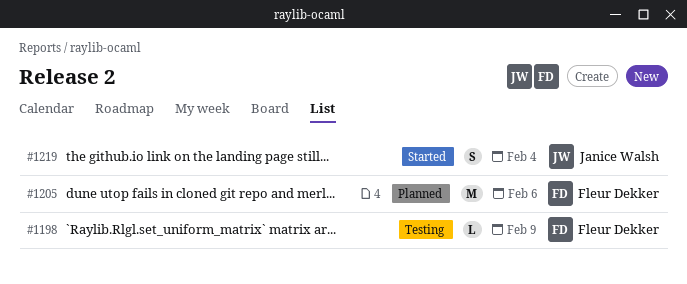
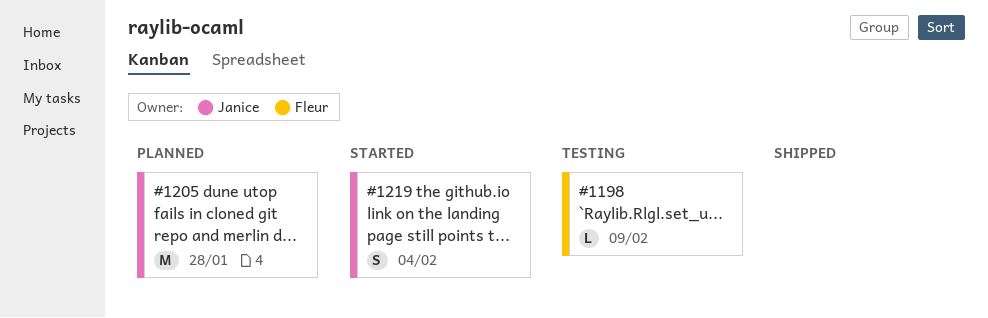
#1205, owner: Fleur Dekker -> Janice Walsh
#1205, due: Feb 6 -> Jan 28

